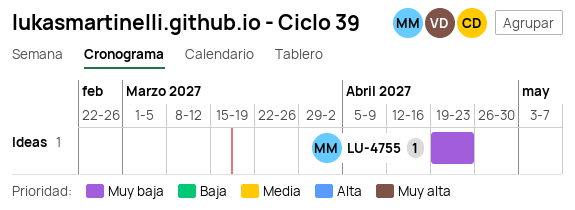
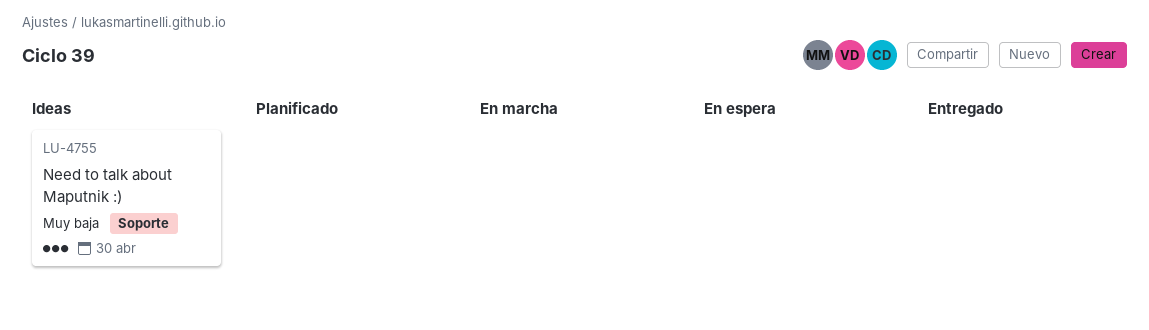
LU-4755, estimate: 1 -> 3
LU-4755, due: Apr 23 -> Apr 30

